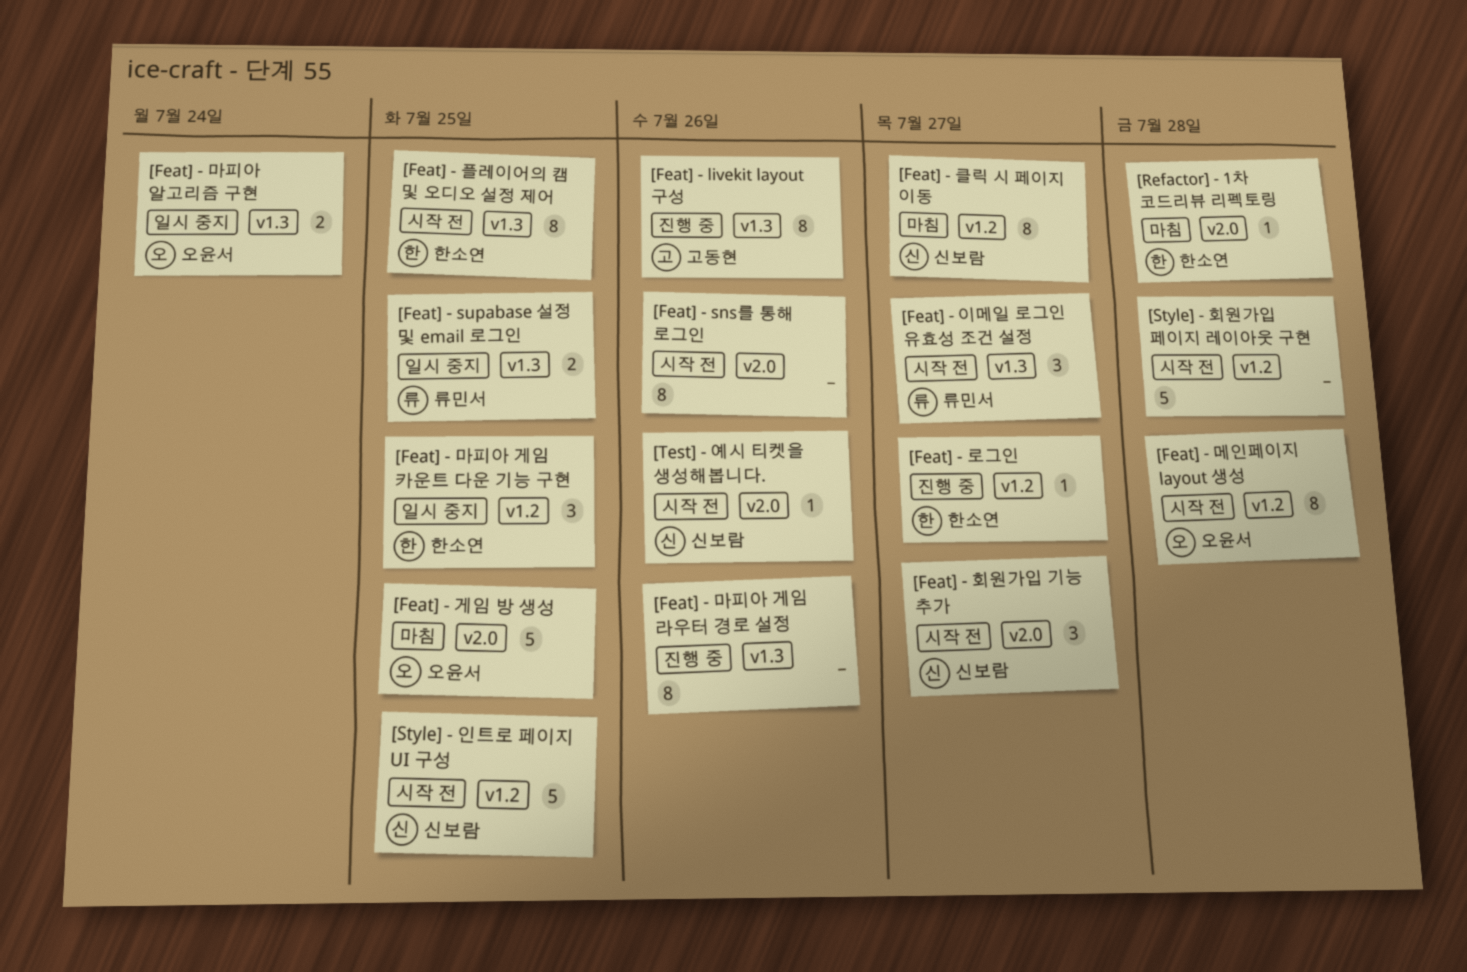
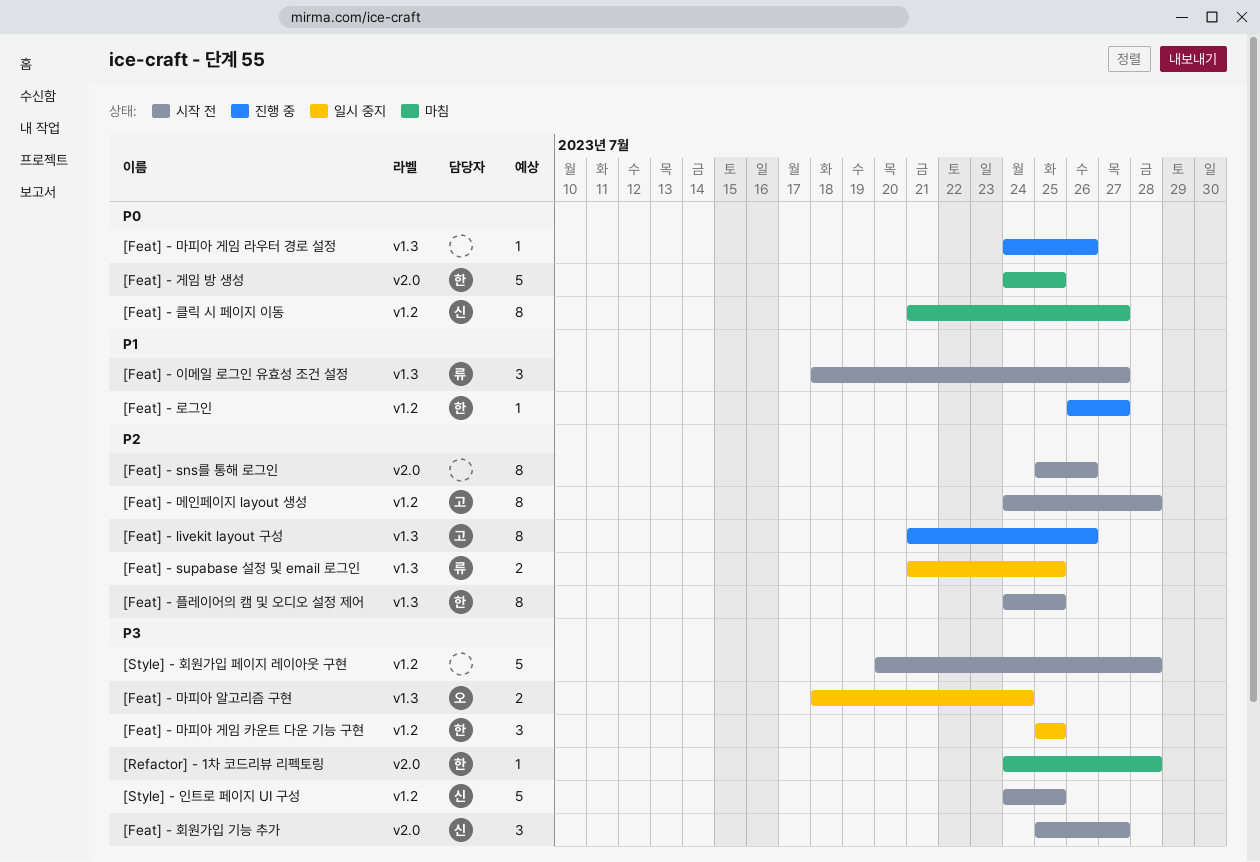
[Feat] - 게임 방 생성, owner: 오윤서 -> 한소연
[Feat] - 마피아 게임 라우터 경로 설정, estimate: 8 -> 1
[Feat] - 메인페이지 layout 생성, owner: 오윤서 -> 고동현
[Test] - 예시 티켓을 생성해봅니다.: present -> none

